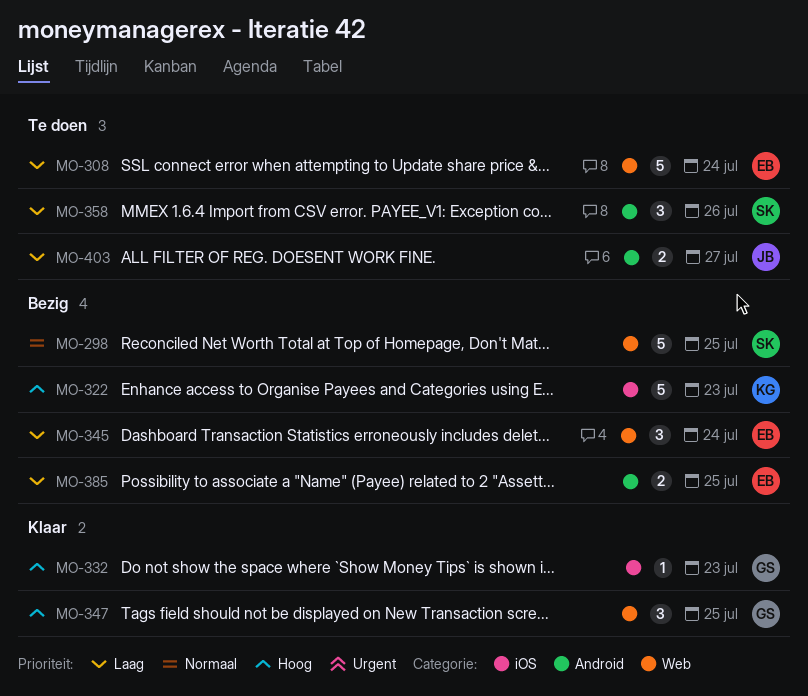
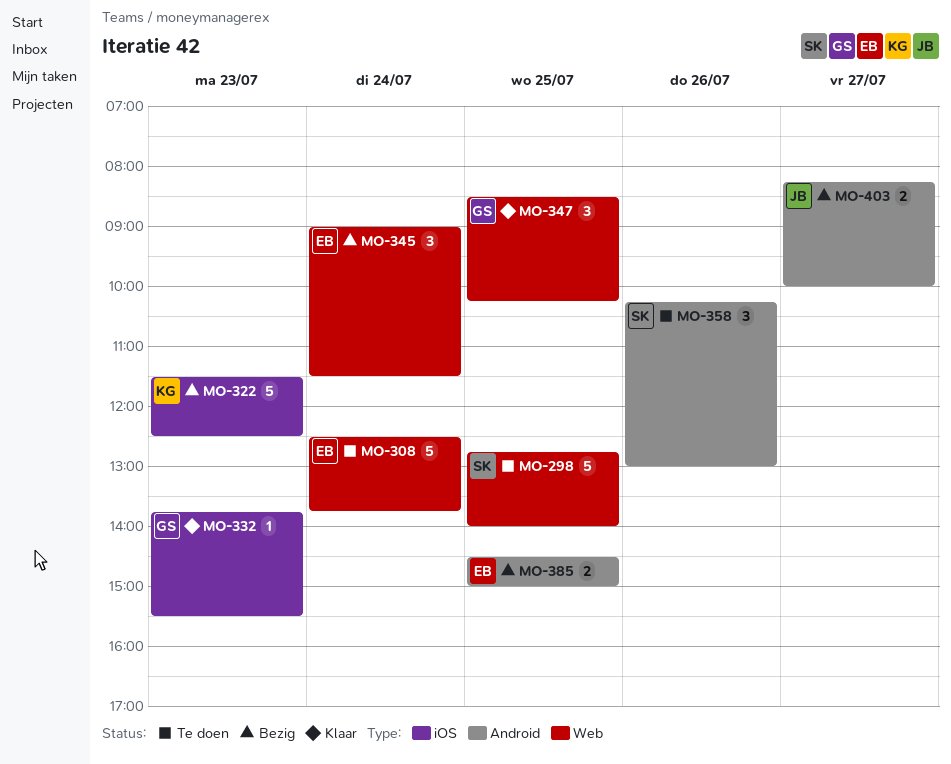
MO-298, status: Bezig -> Te doen
MO-403, status: Te doen -> Bezig

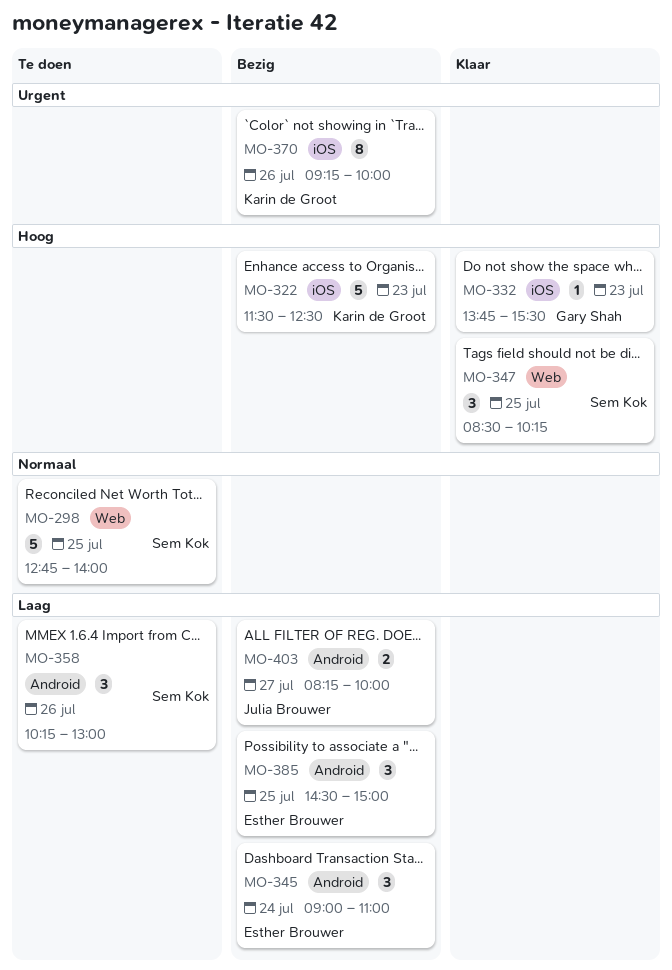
MO-308: present -> none
MO-345, label: Web -> Android
MO-345, ends: 11:30 -> 11:00
MO-347, owner: Gary Shah -> Sem Kok
MO-370: none -> present
MO-385, estimate: 2 -> 3

